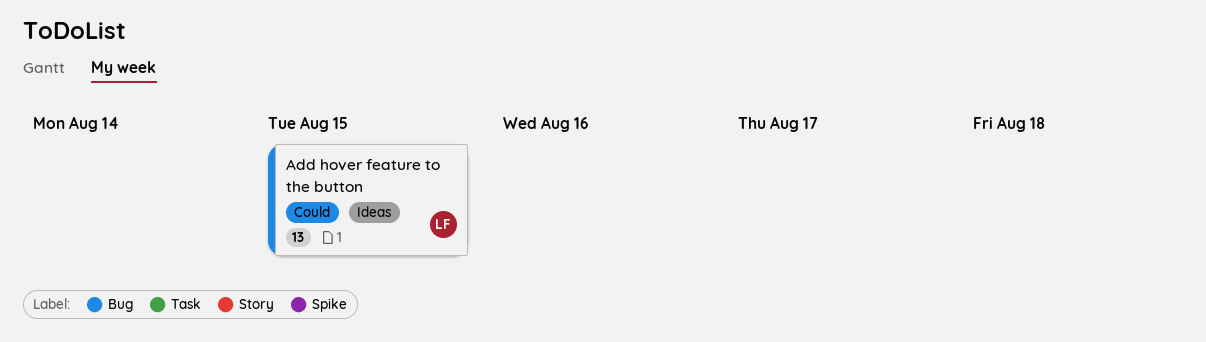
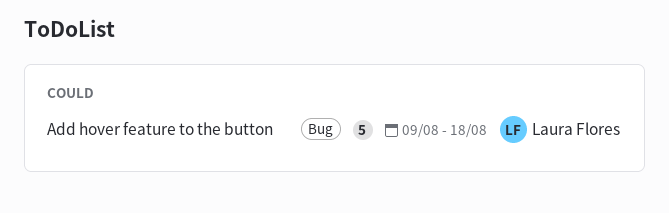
Add hover feature to the button, estimate: 13 -> 5
Add hover feature to the button, due: Aug 15 -> Aug 18

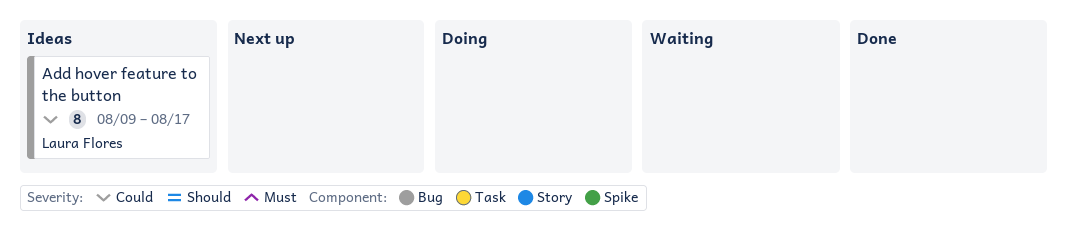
Add hover feature to the button, estimate: 5 -> 8
Add hover feature to the button, due: Aug 18 -> Aug 17

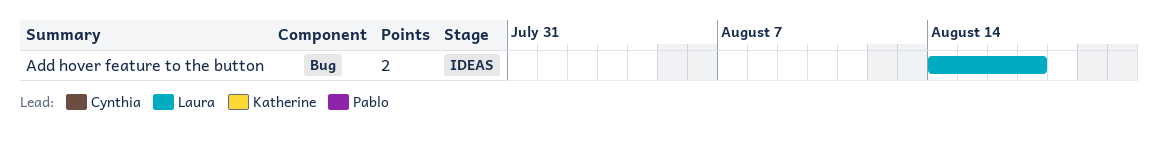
Add hover feature to the button, estimate: 8 -> 2
Add hover feature to the button, start: Aug 9 -> Aug 14

